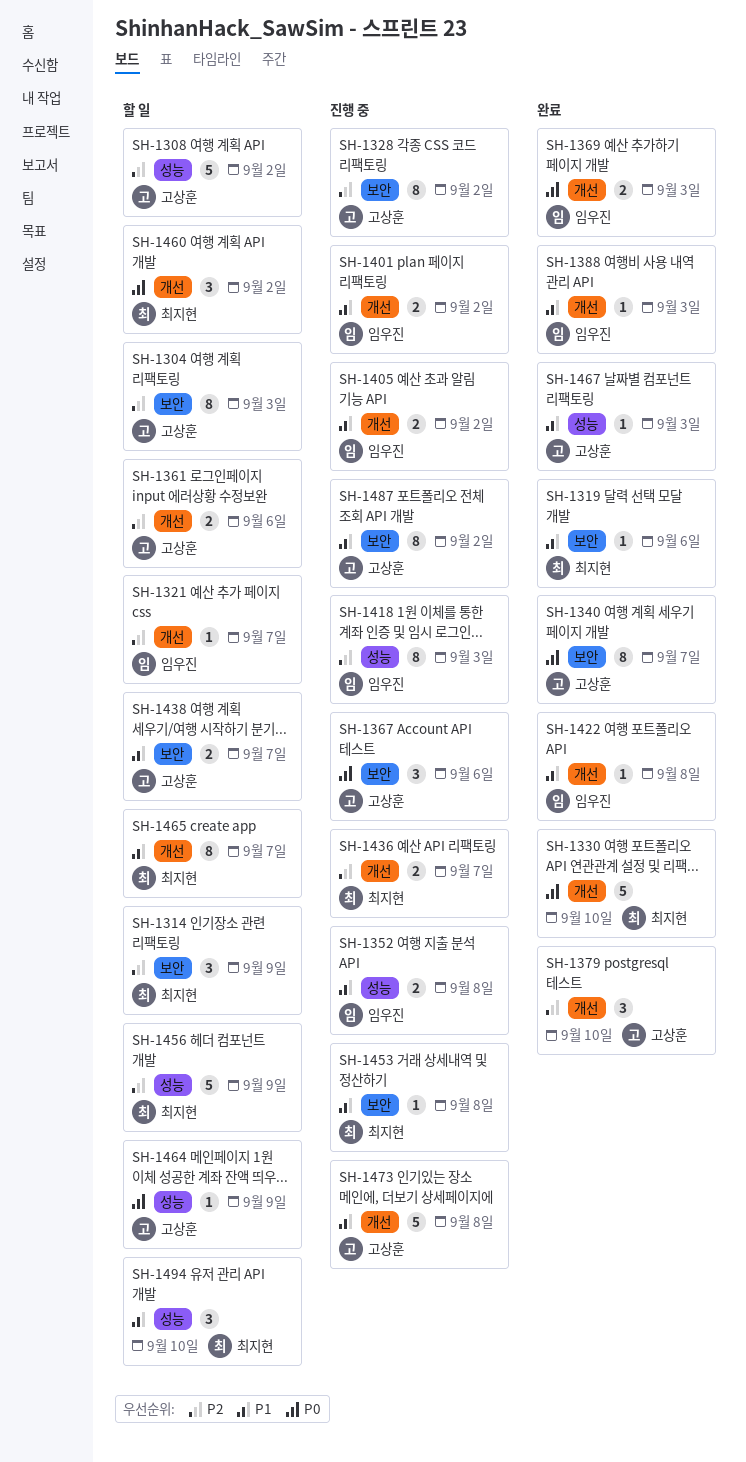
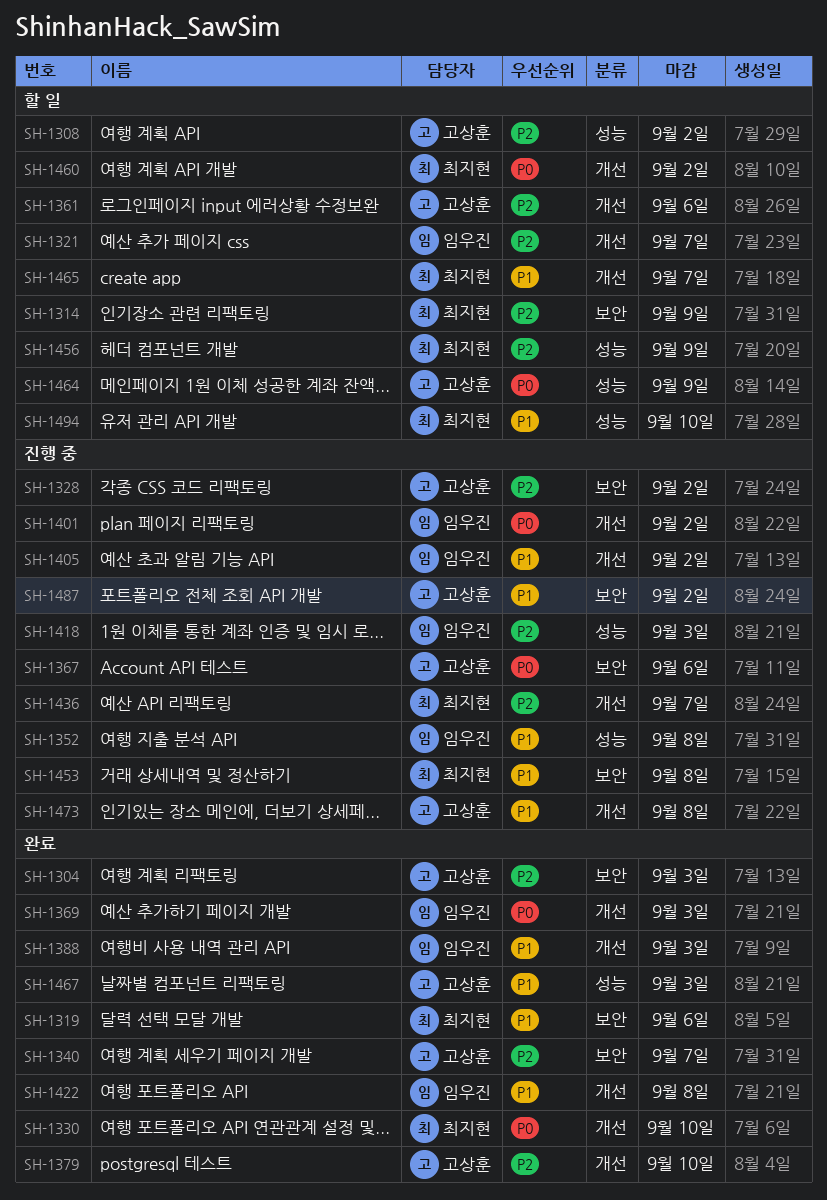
SH-1304, status: 할 일 -> 완료
SH-1340, priority: P0 -> P2
SH-1401, priority: P1 -> P0
SH-1438: present -> none

